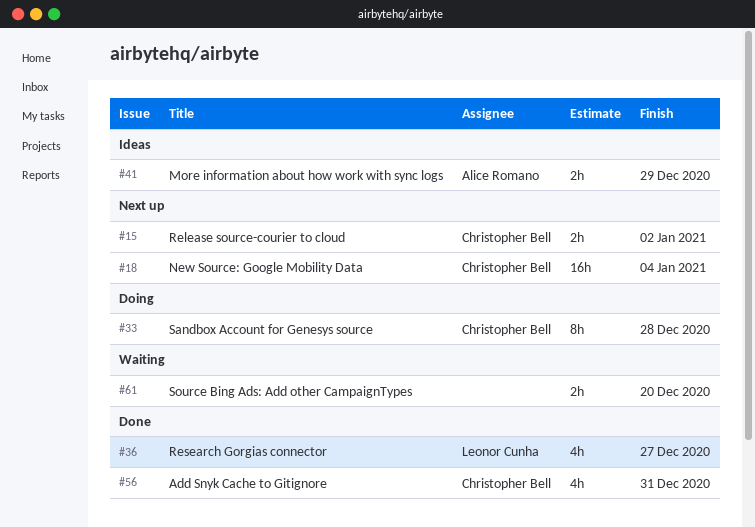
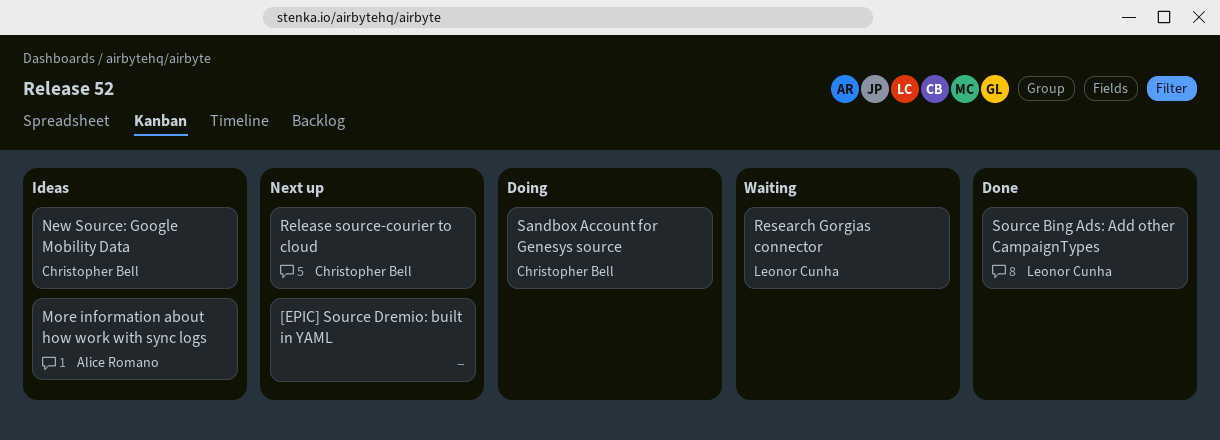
[EPIC] Source Dremio: built in YAML: none -> present
Add Snyk Cache to Gitignore: present -> none
New Source: Google Mobility Data, status: Next up -> Ideas
Research Gorgias connector, status: Done -> Waiting
Source Bing Ads: Add other CampaignTypes, status: Waiting -> Done
Source Bing Ads: Add other CampaignTypes, owner: none -> Leonor Cunha

